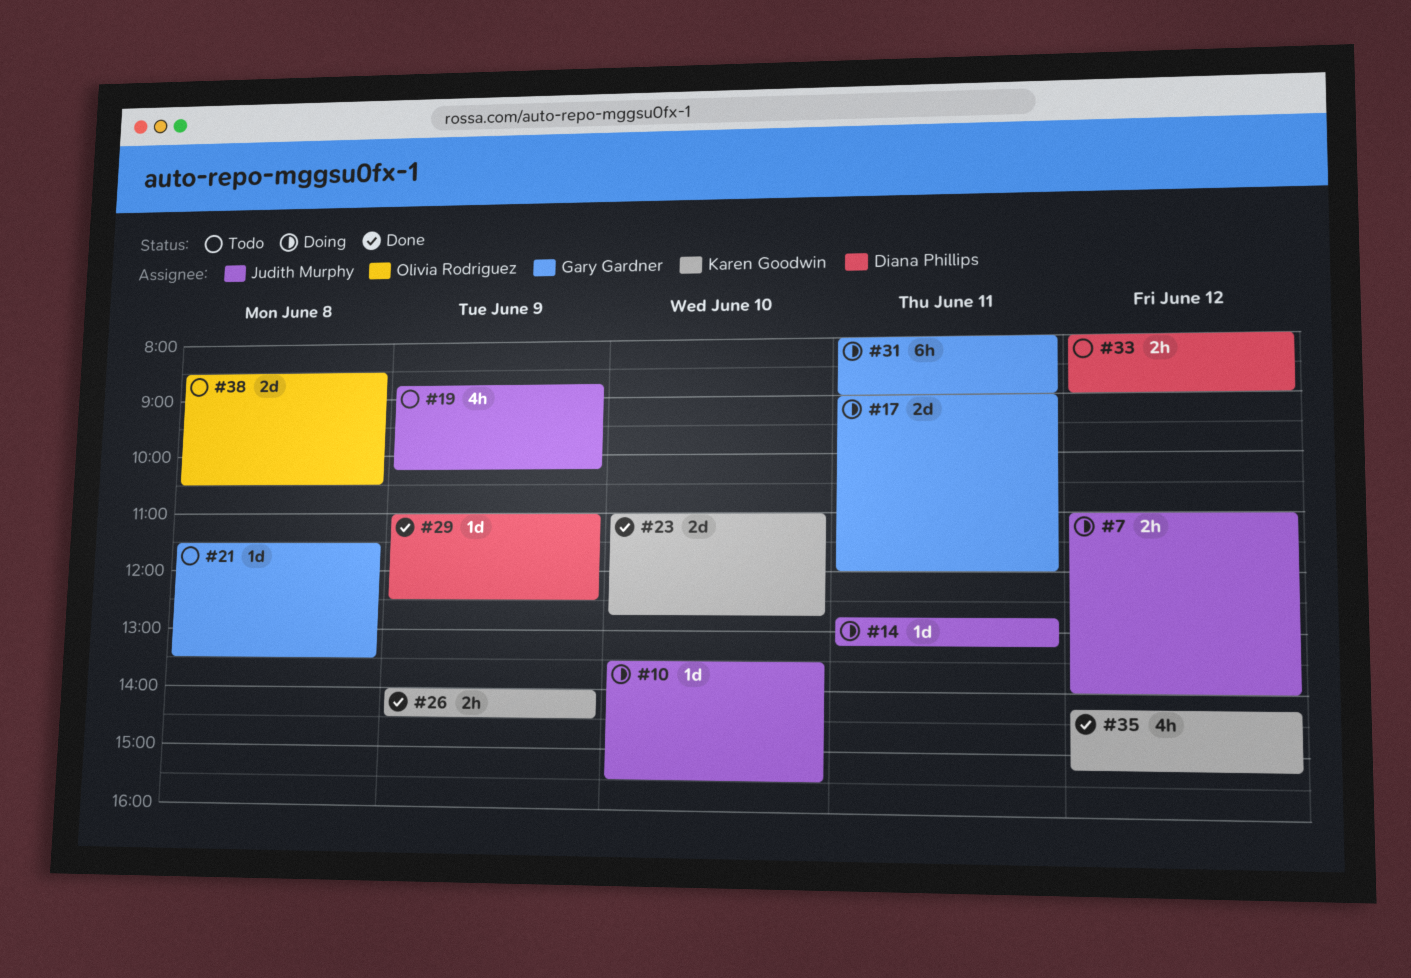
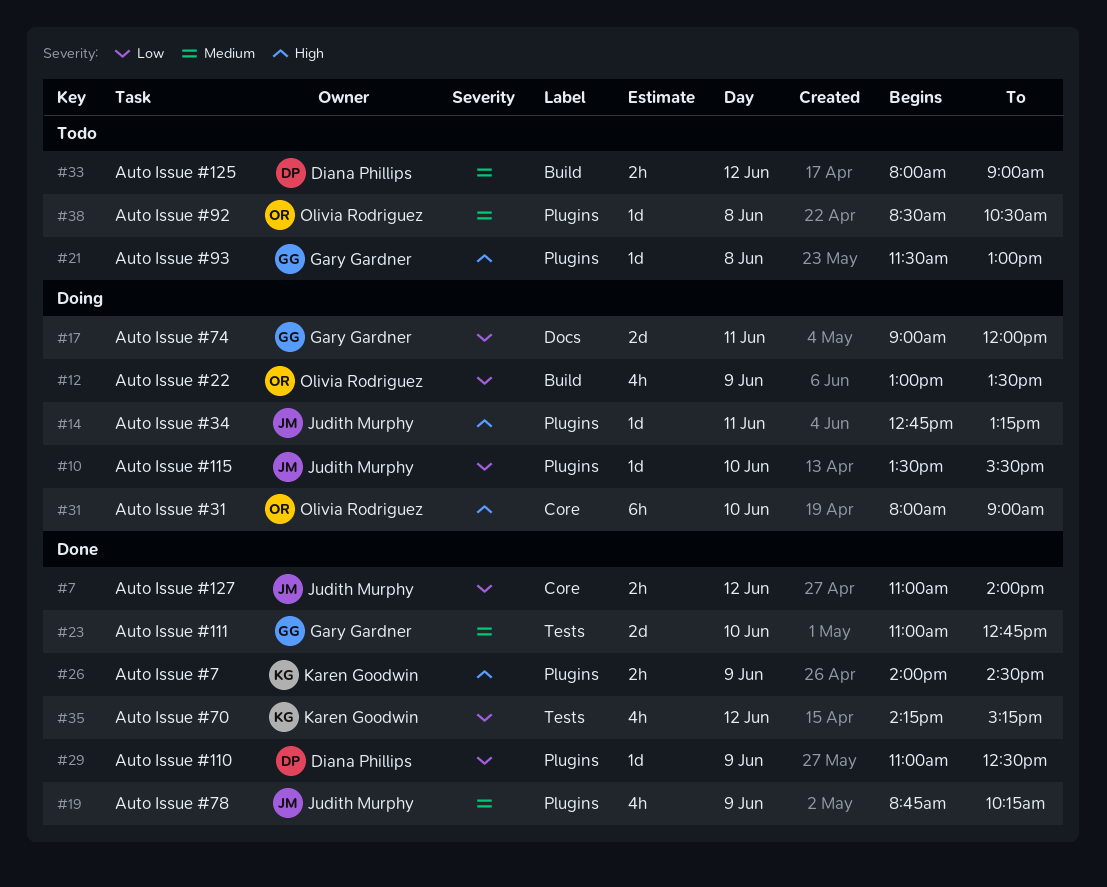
#7, status: Doing -> Done
#12: none -> present
#19, status: Todo -> Done
#21, ends: 13:30 -> 13:00
#23, owner: Karen Goodwin -> Gary Gardner
#31, owner: Gary Gardner -> Olivia Rodriguez
#31, day: Jun 11 -> Jun 10
#38, estimate: 2d -> 1d

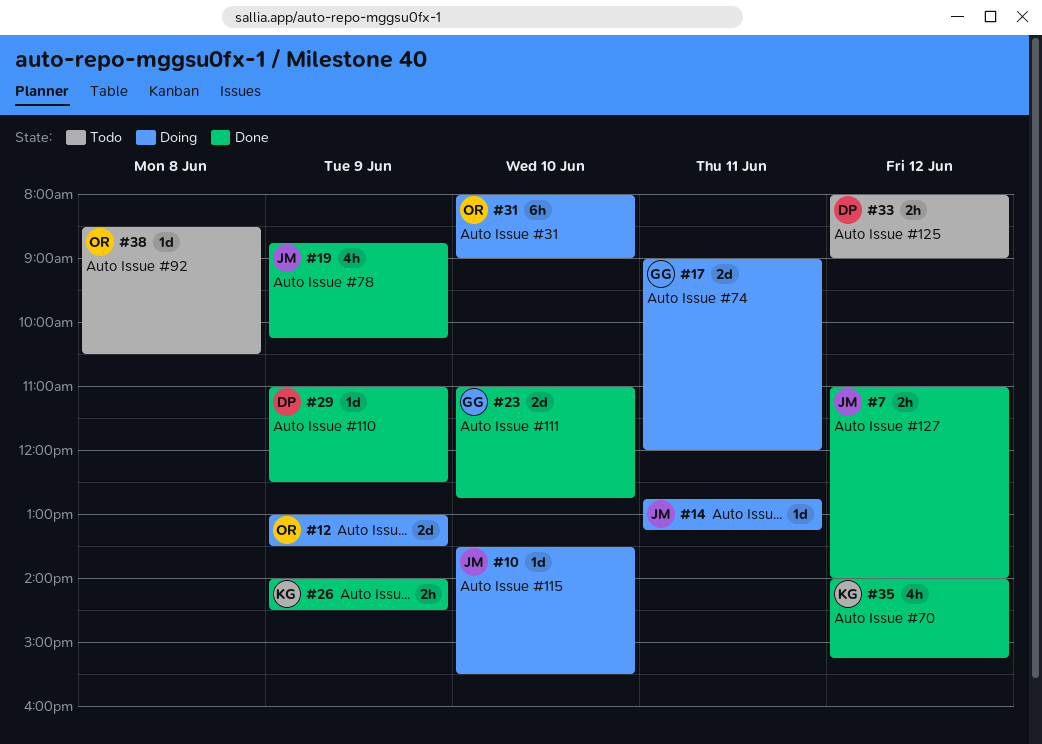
#12, estimate: 4h -> 2d
#21: present -> none
#35, begins: 14:15 -> 14:00

